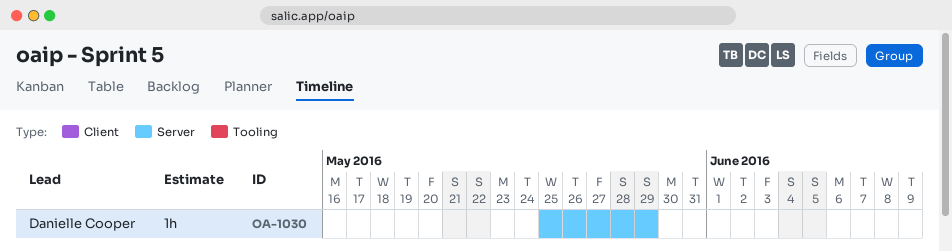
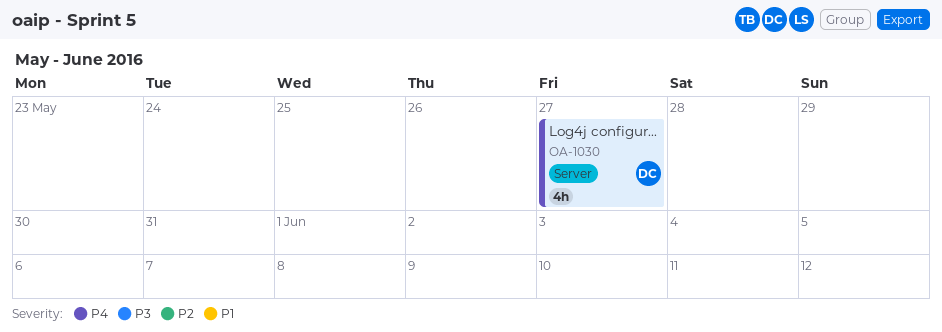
OA-1030, estimate: 1h -> 4h
OA-1030, due: May 29 -> May 27

